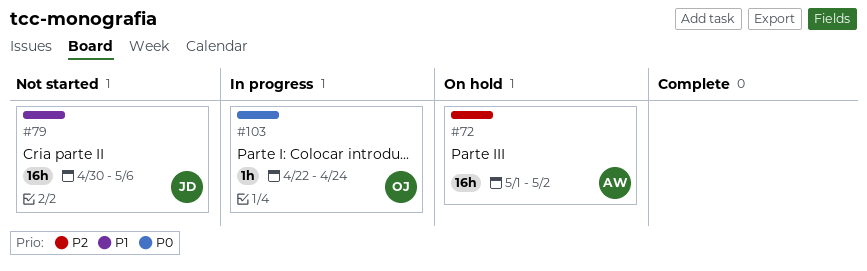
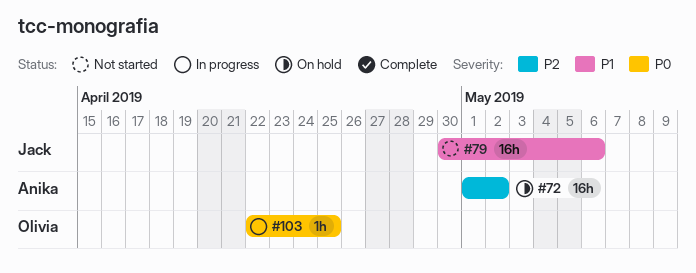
#103, due: Apr 24 -> Apr 25

